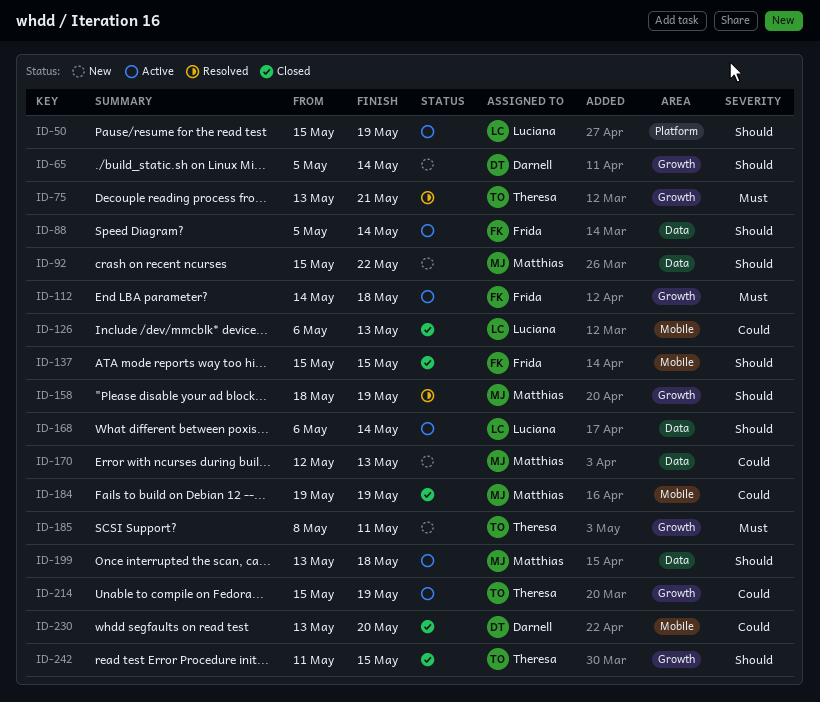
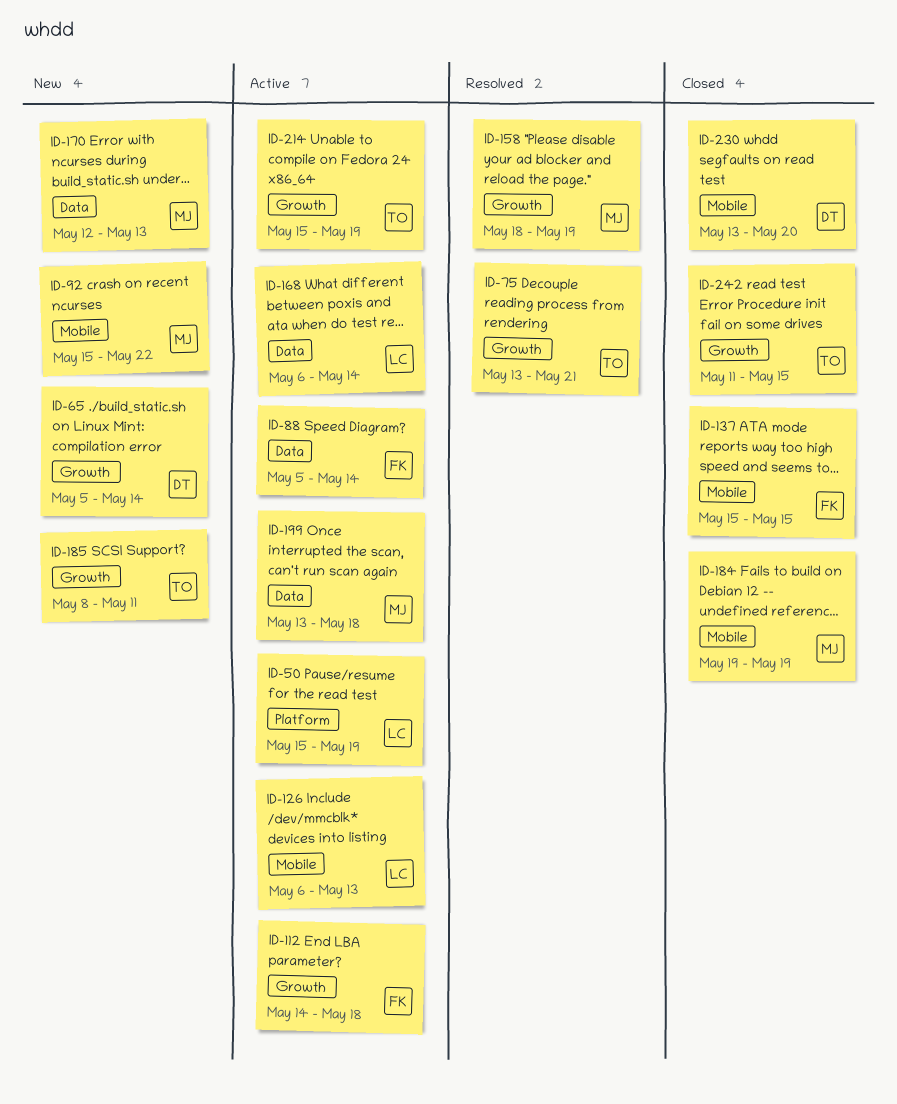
ID-92, label: Data -> Mobile
ID-126, status: Closed -> Active

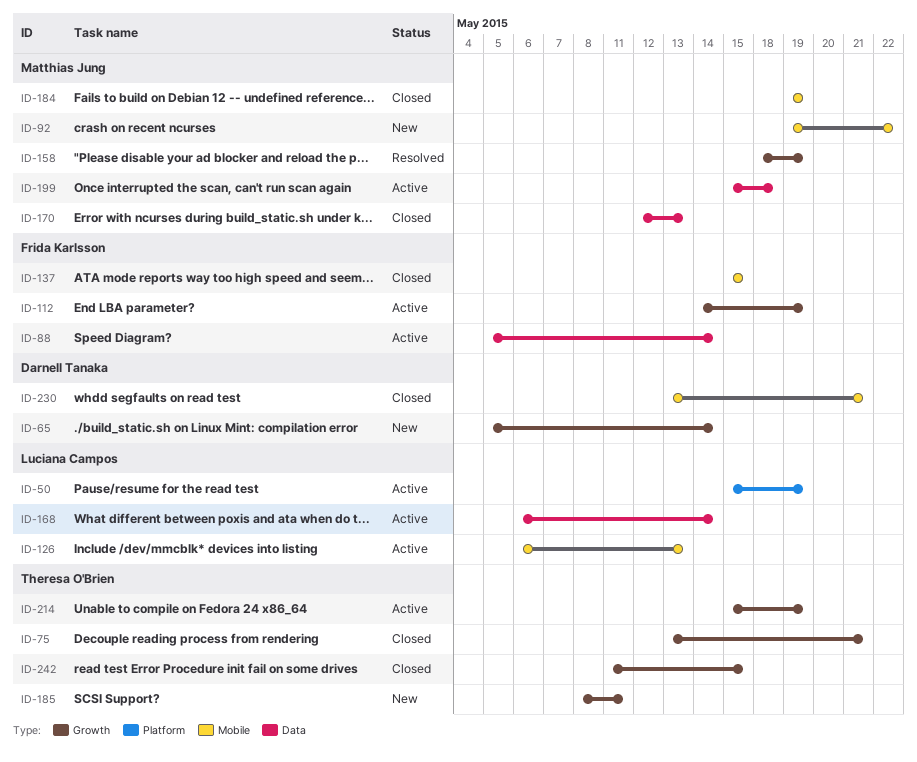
ID-75, status: Resolved -> Closed
ID-92, start: May 15 -> May 19
ID-112, due: May 18 -> May 19
ID-170, status: New -> Closed
ID-199, start: May 13 -> May 15
ID-230, due: May 20 -> May 21

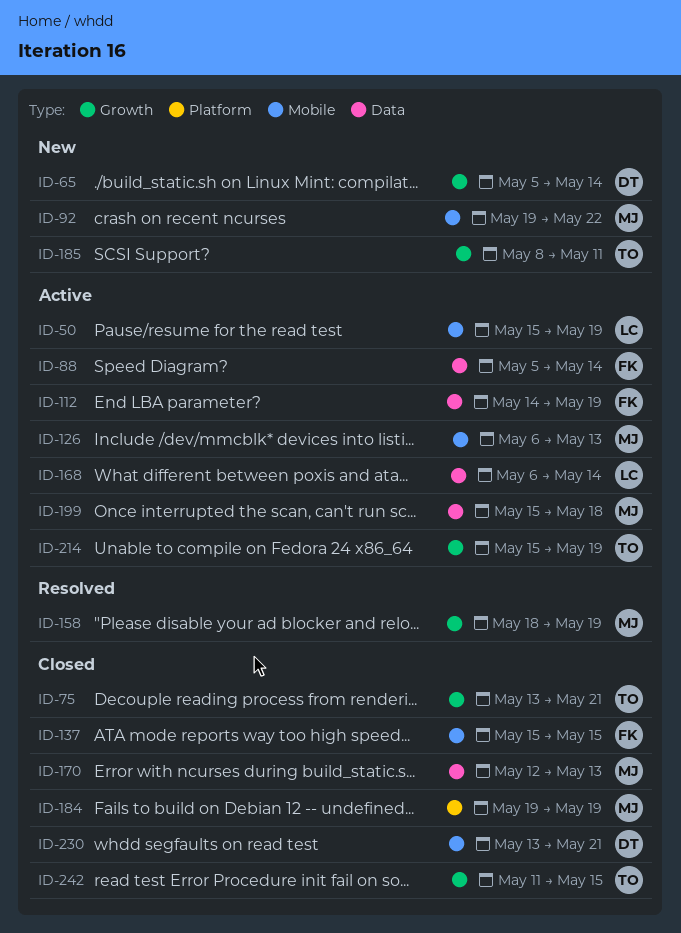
ID-50, label: Platform -> Mobile
ID-112, label: Growth -> Data
ID-126, owner: Luciana Campos -> Matthias Jung
ID-184, label: Mobile -> Platform

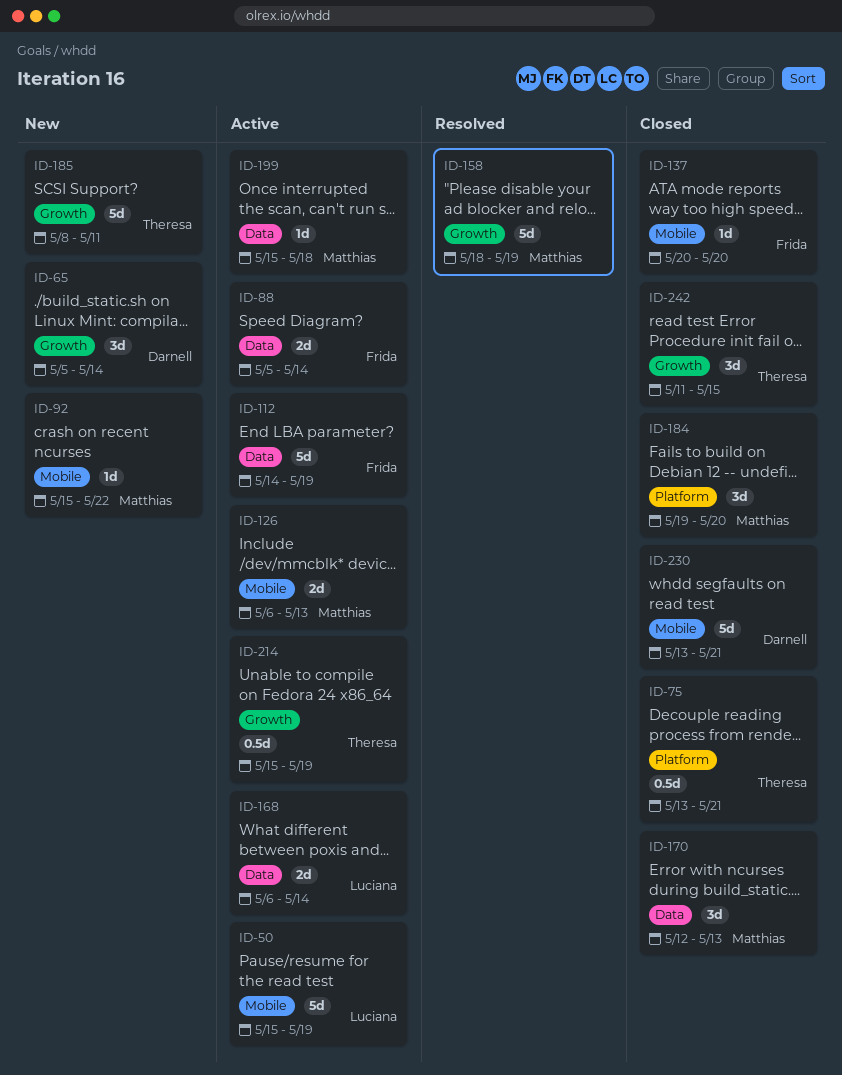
ID-75, label: Growth -> Platform
ID-92, start: May 19 -> May 15
ID-137, start: May 15 -> May 20
ID-137, due: May 15 -> May 20
ID-184, due: May 19 -> May 20

